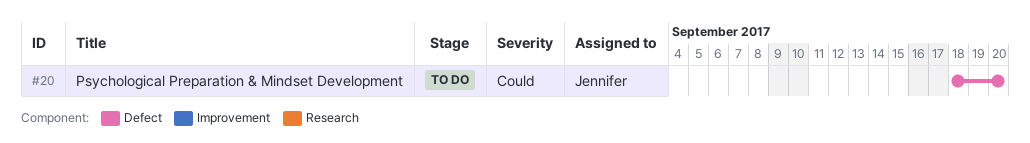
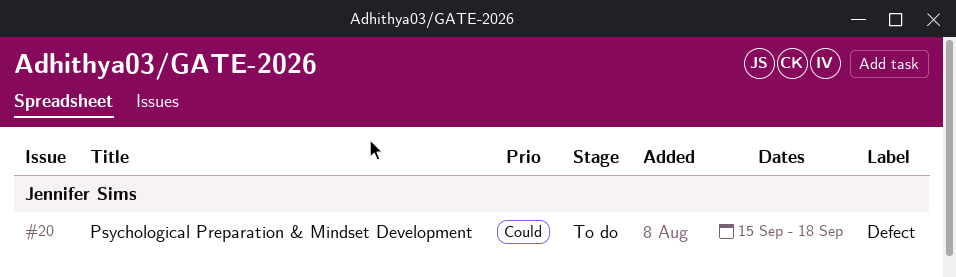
#20, start: Sep 18 -> Sep 15
#20, due: Sep 20 -> Sep 18

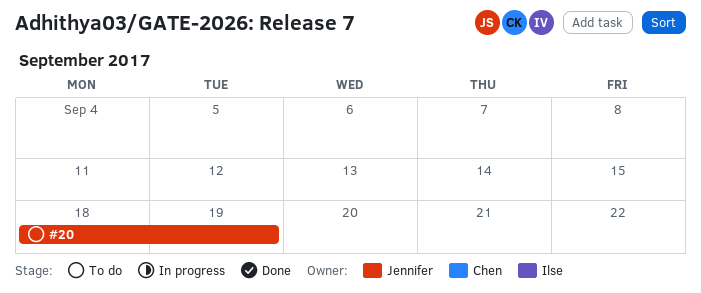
#20, start: Sep 15 -> Sep 18
#20, due: Sep 18 -> Sep 19

